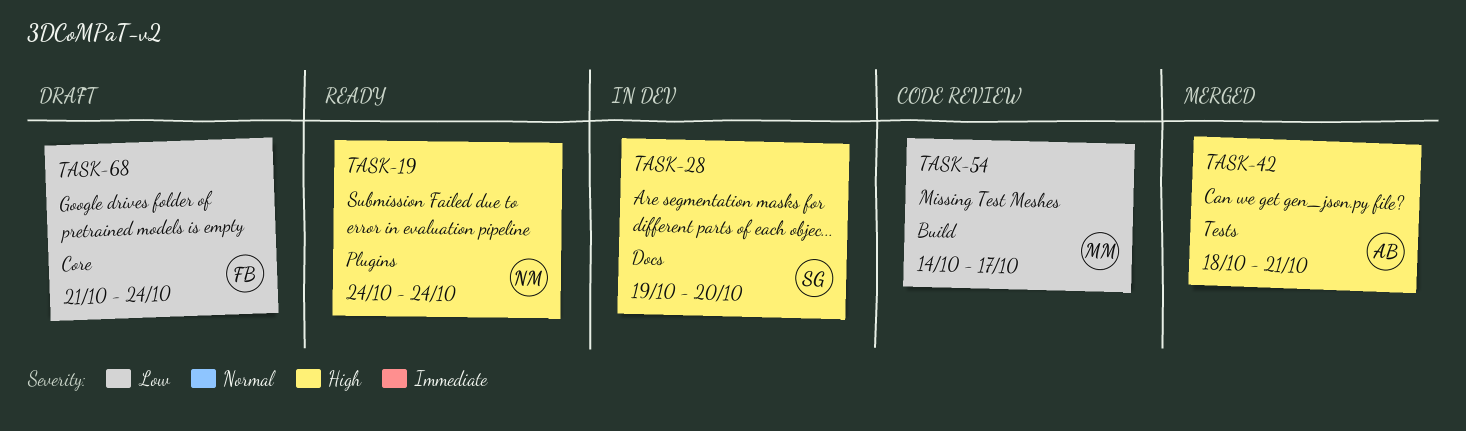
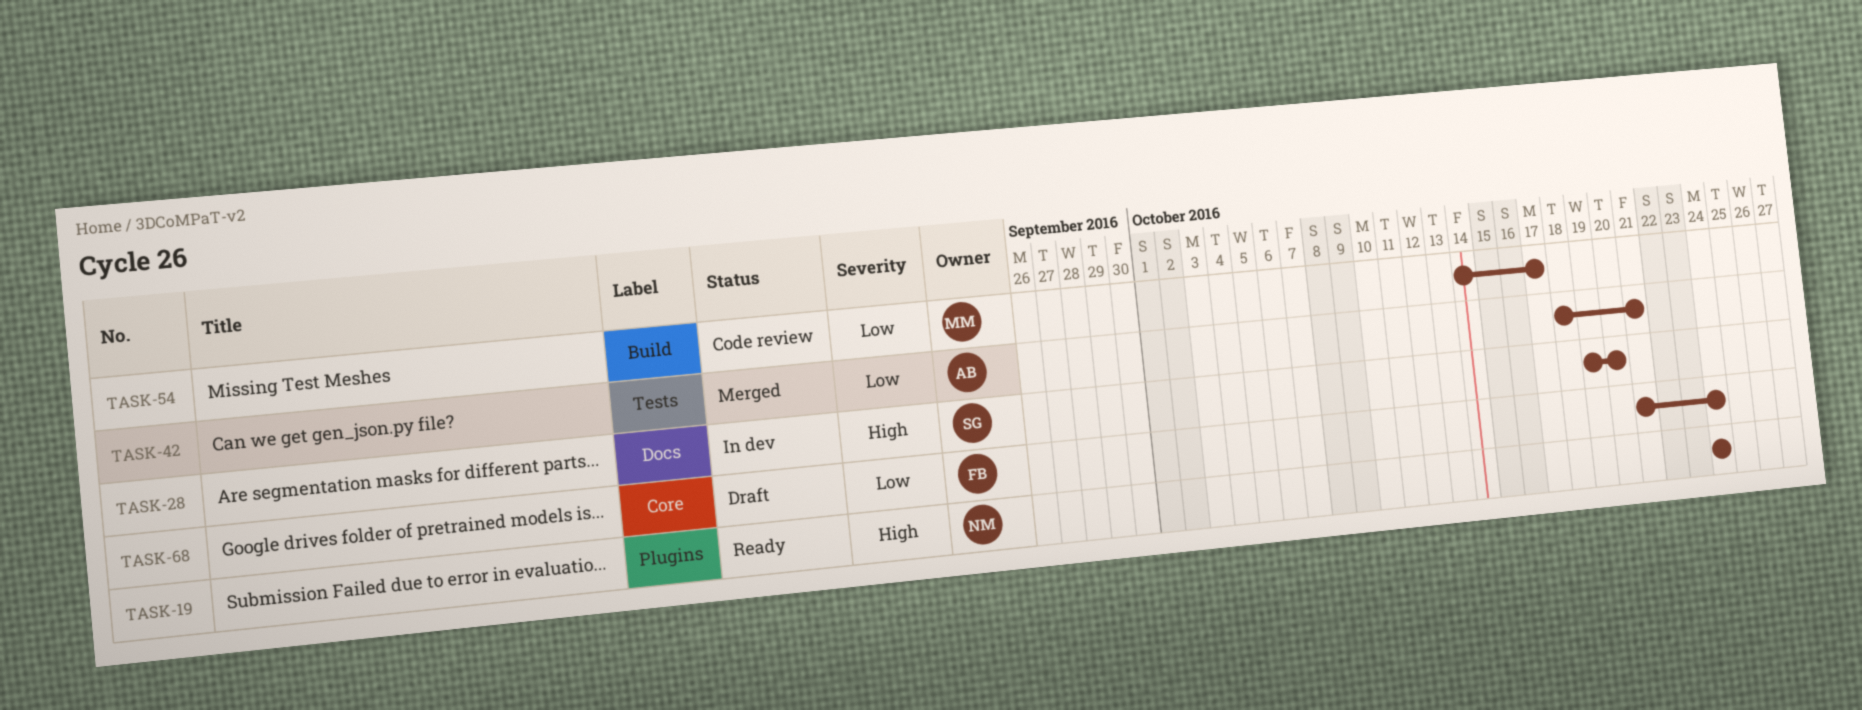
TASK-42, priority: High -> Low

